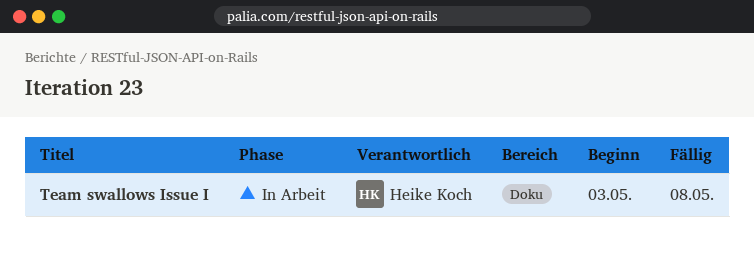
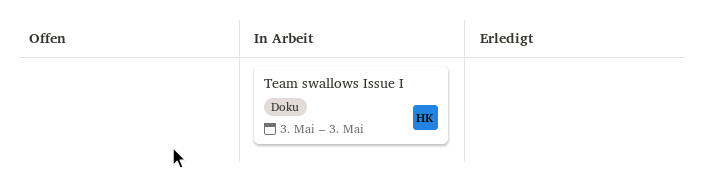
Team swallows Issue I, due: May 8 -> May 3

